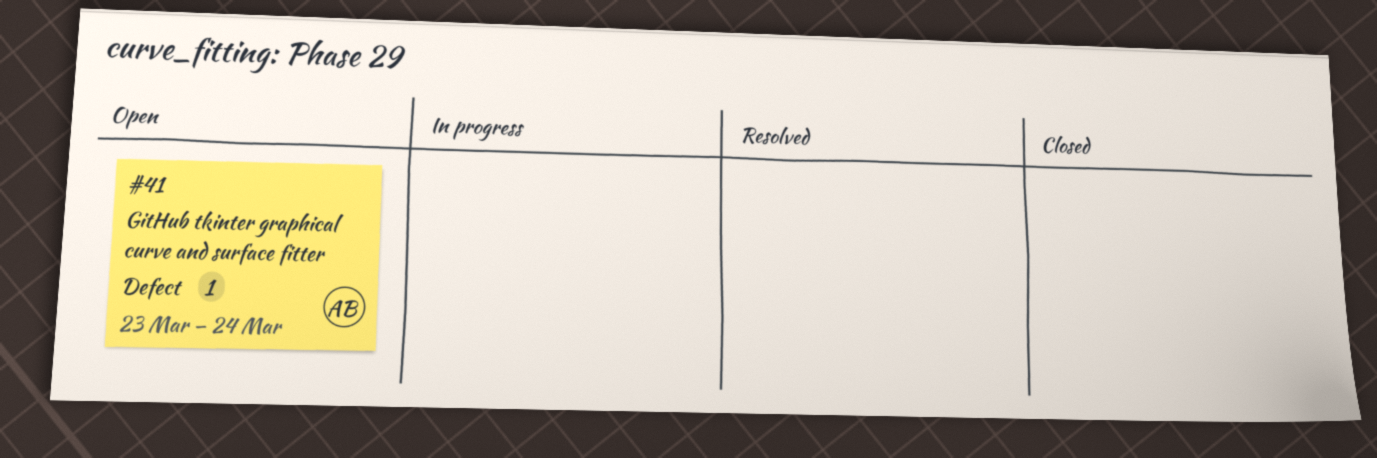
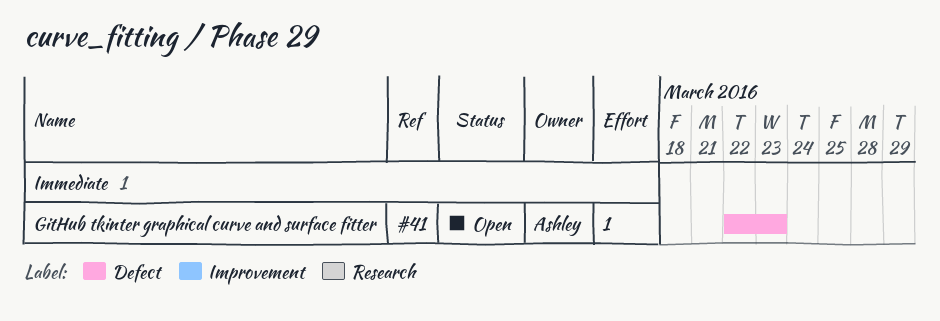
#41, start: Mar 23 -> Mar 22
#41, due: Mar 24 -> Mar 23

